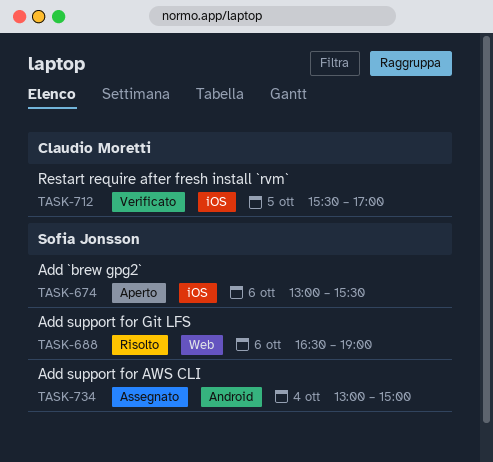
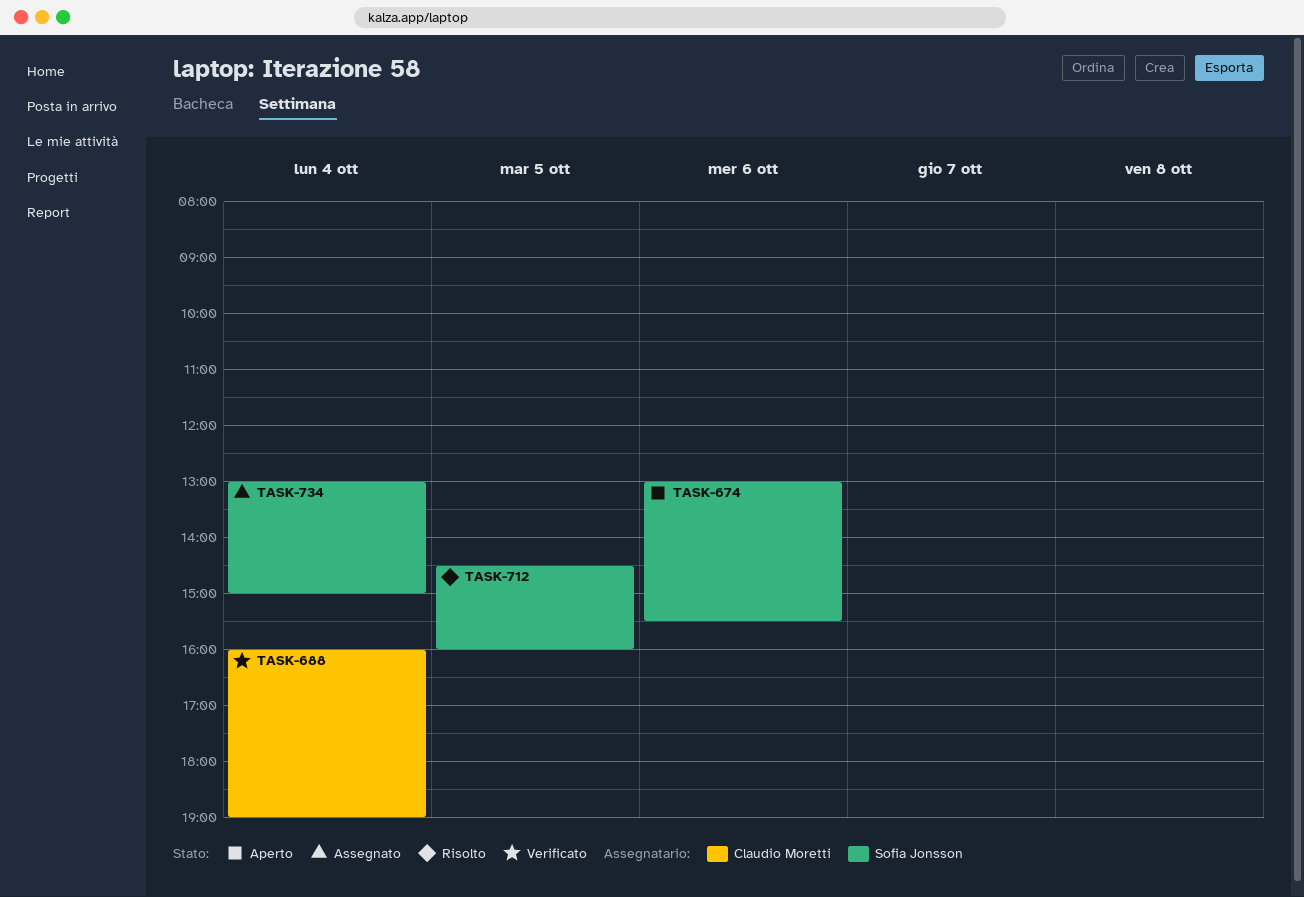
TASK-688, status: Risolto -> Verificato
TASK-688, owner: Sofia Jonsson -> Claudio Moretti
TASK-688, day: Oct 6 -> Oct 4
TASK-688, begins: 16:30 -> 16:00
TASK-712, status: Verificato -> Risolto
TASK-712, owner: Claudio Moretti -> Sofia Jonsson
TASK-712, begins: 15:30 -> 14:30
TASK-712, ends: 17:00 -> 16:00

